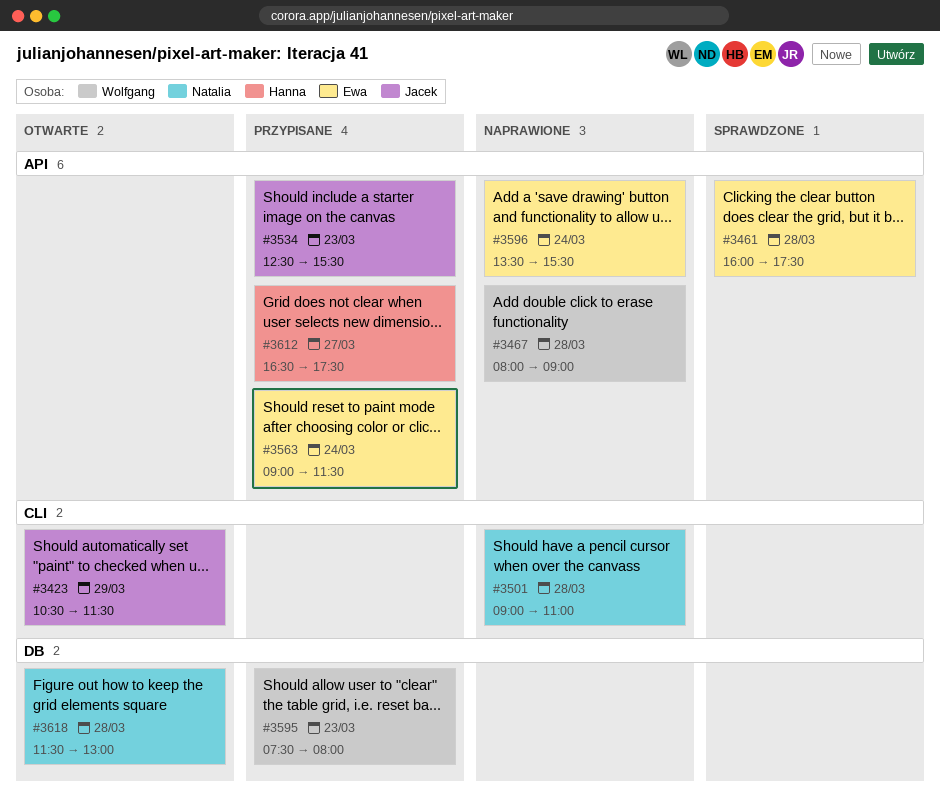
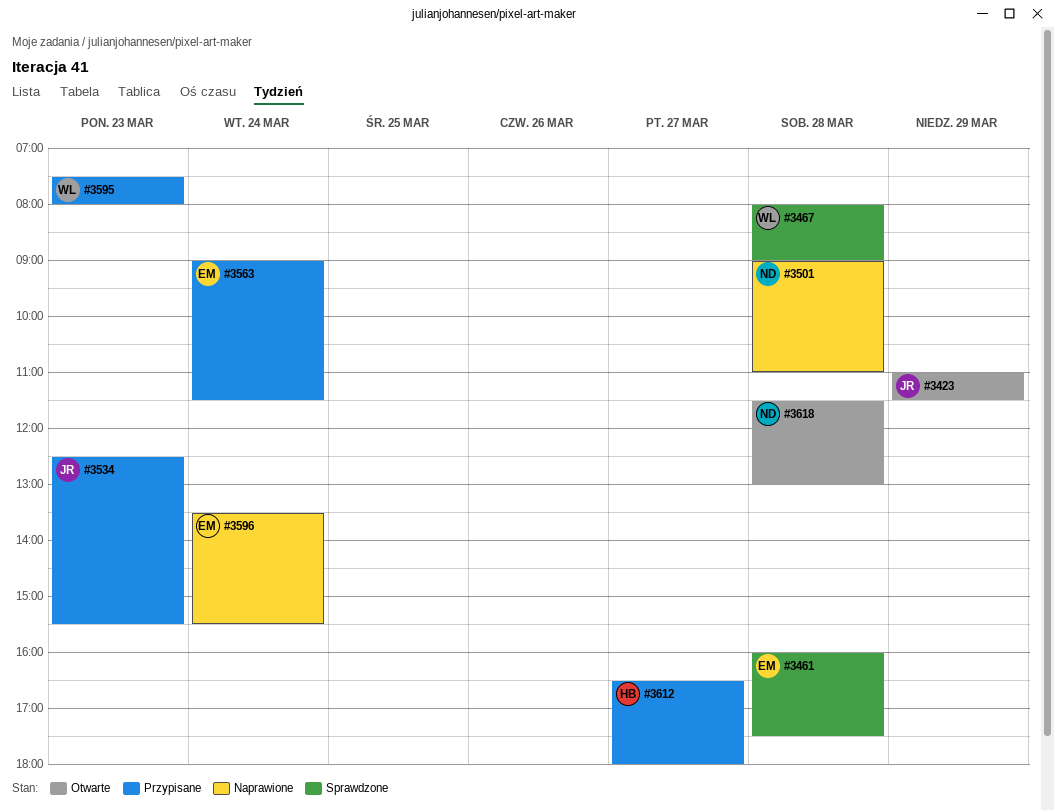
#3423, begins: 10:30 -> 11:00
#3467, status: Naprawione -> Sprawdzone
#3612, ends: 17:30 -> 18:00

